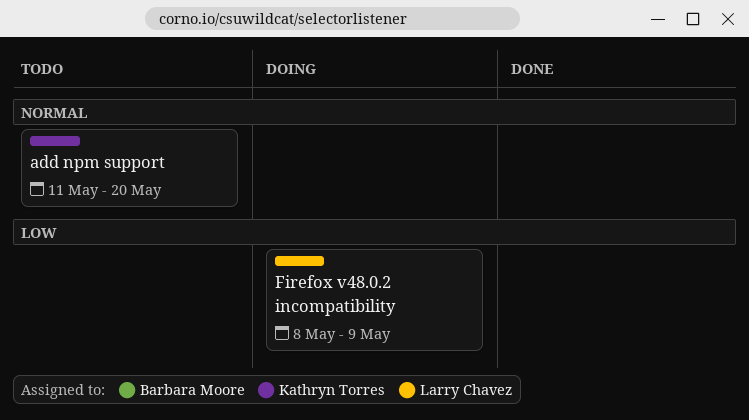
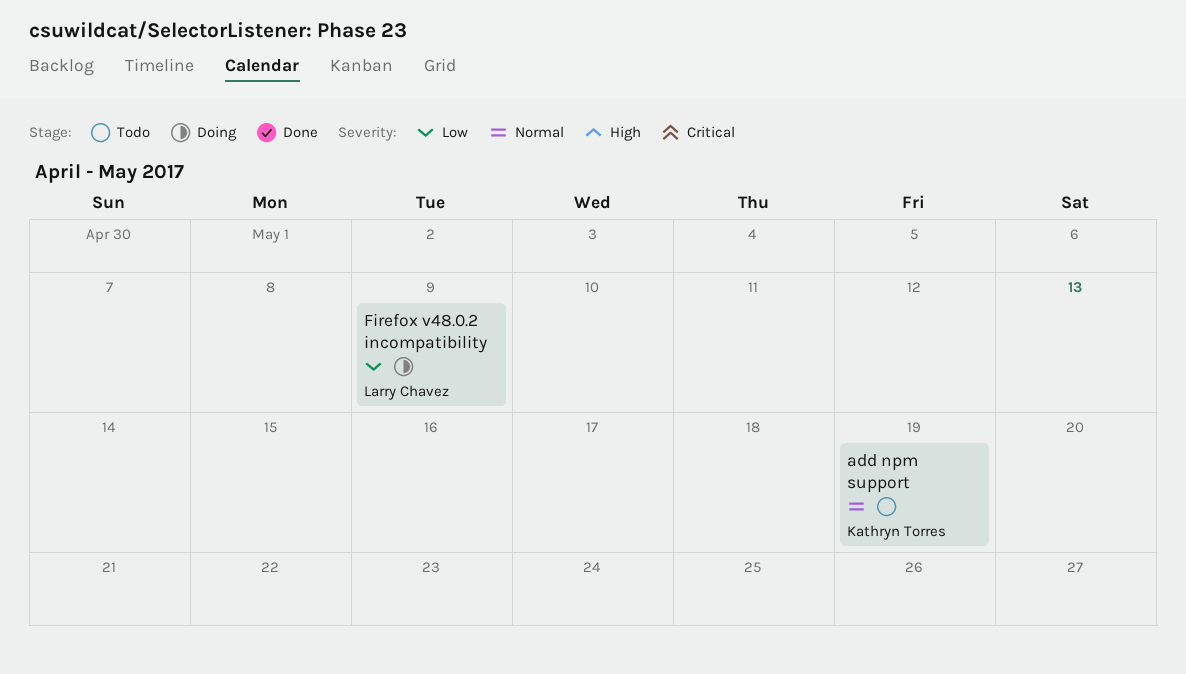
add npm support, due: May 20 -> May 19

